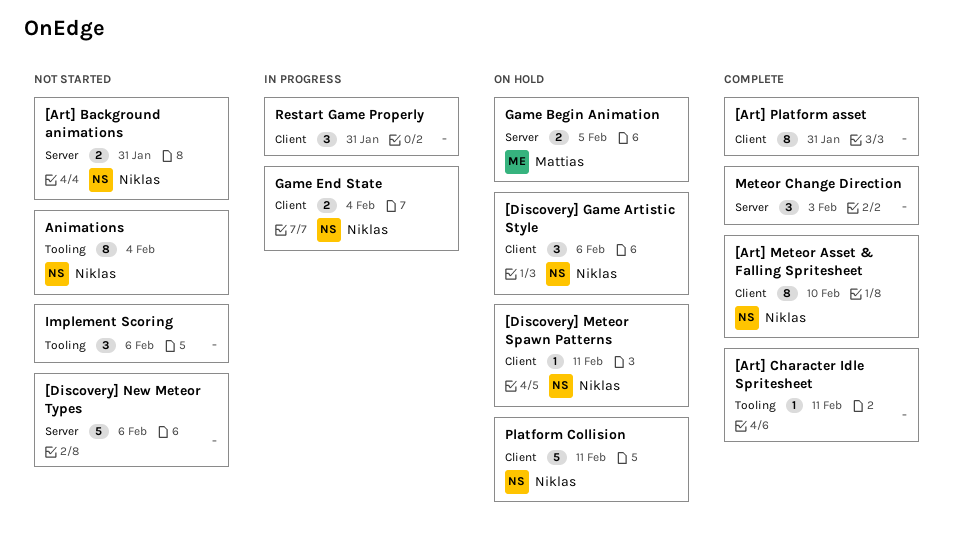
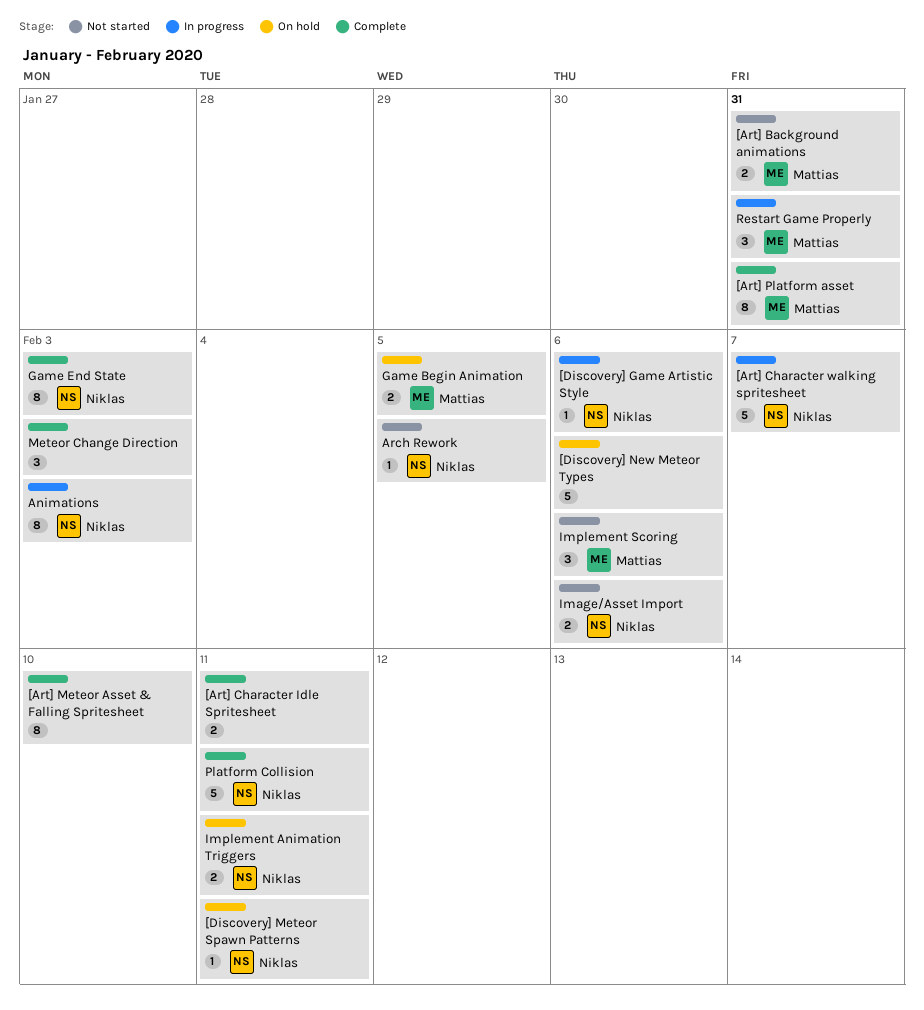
[Art] Background animations, owner: Niklas -> Mattias
[Art] Character Idle Spritesheet, estimate: 1 -> 2
[Art] Character walking spritesheet: none -> present
[Art] Meteor Asset & Falling Spritesheet, owner: Niklas -> none
[Art] Platform asset, owner: none -> Mattias
[Discovery] Game Artistic Style, status: On hold -> In progress
[Discovery] Game Artistic Style, estimate: 3 -> 1
[Discovery] New Meteor Types, status: Not started -> On hold
Animations, status: Not started -> In progress
Animations, due: Feb 4 -> Feb 3
Arch Rework: none -> present
Game End State, status: In progress -> Complete
Game End State, estimate: 2 -> 8
Game End State, due: Feb 4 -> Feb 3
Image/Asset Import: none -> present
Implement Animation Triggers: none -> present
Implement Scoring, owner: none -> Mattias
Platform Collision, status: On hold -> Complete
Restart Game Properly, owner: none -> Mattias

